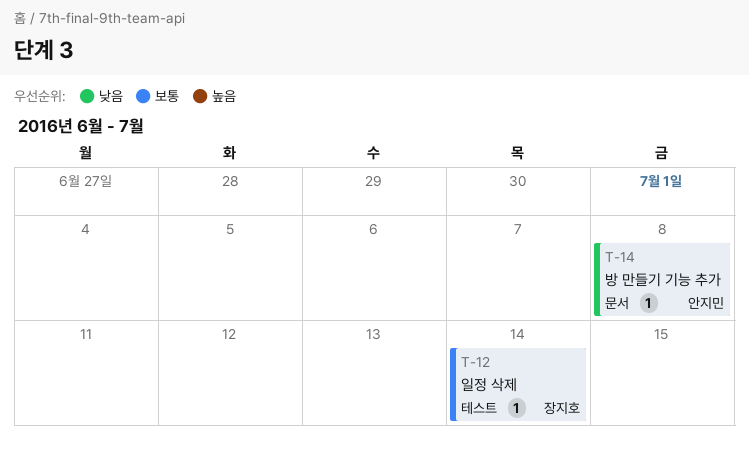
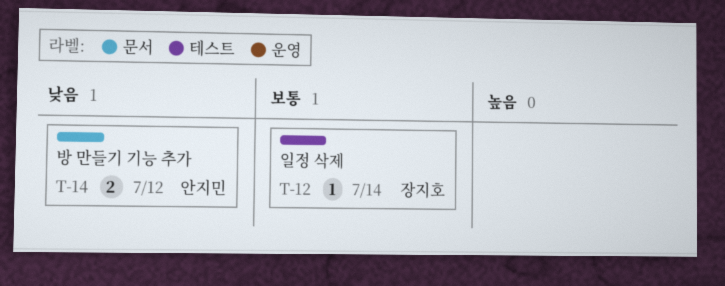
T-14, estimate: 1 -> 2
T-14, due: Jul 8 -> Jul 12

